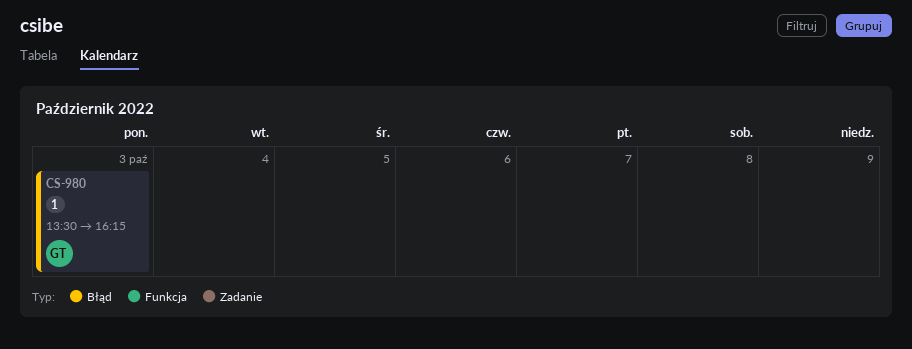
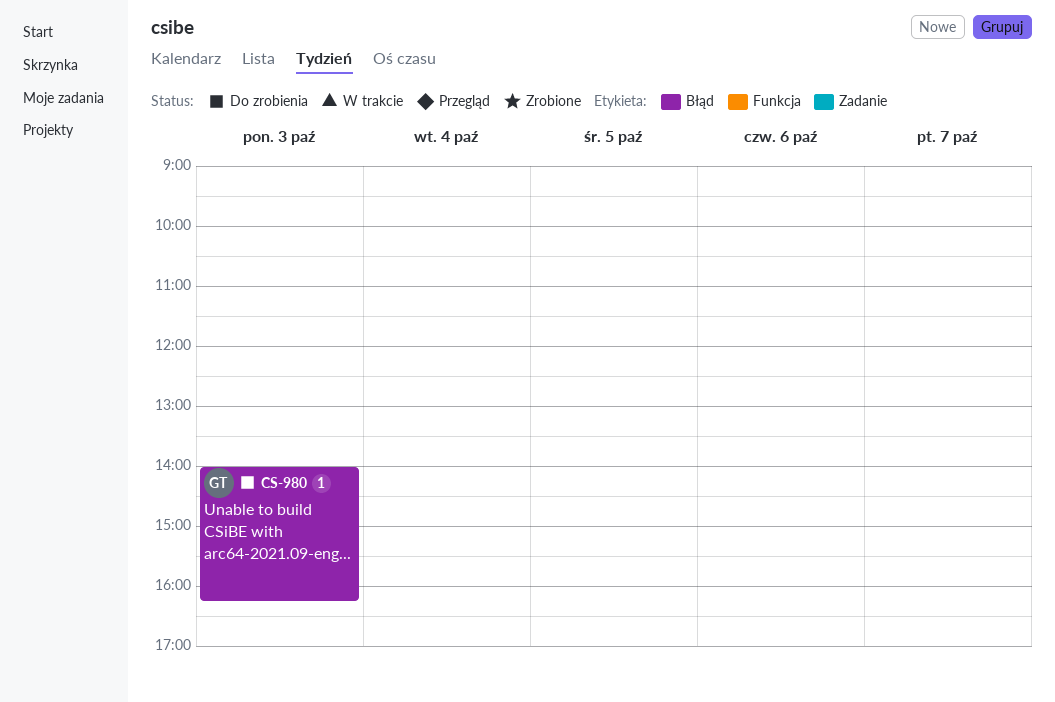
CS-980, begins: 13:30 -> 14:00

